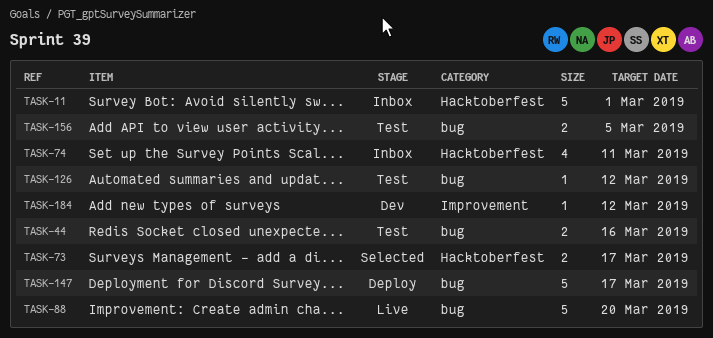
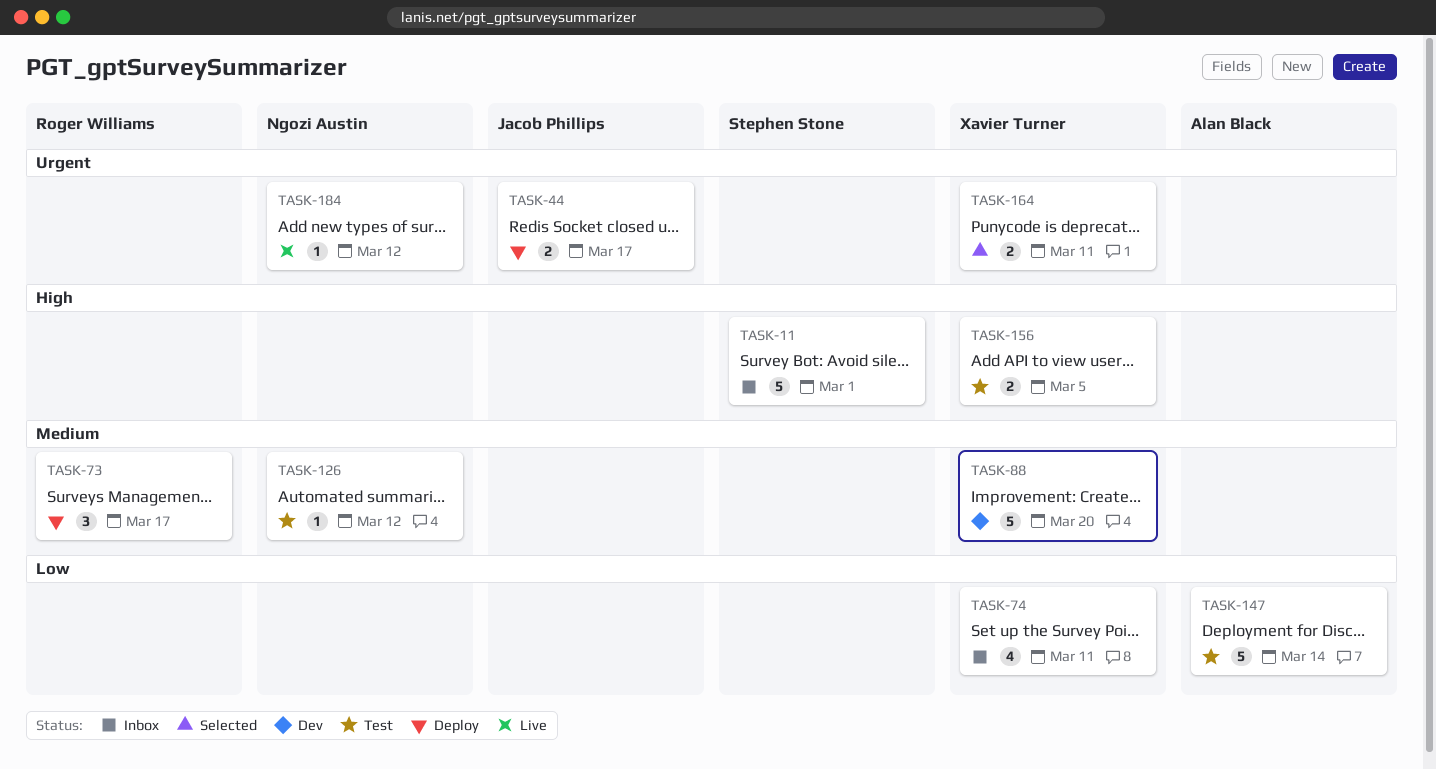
TASK-44, status: Test -> Deploy
TASK-44, due: Mar 16 -> Mar 17
TASK-73, status: Selected -> Deploy
TASK-73, estimate: 2 -> 3
TASK-88, status: Live -> Dev
TASK-147, status: Deploy -> Test
TASK-147, due: Mar 17 -> Mar 14
TASK-164: none -> present
TASK-184, status: Dev -> Live

